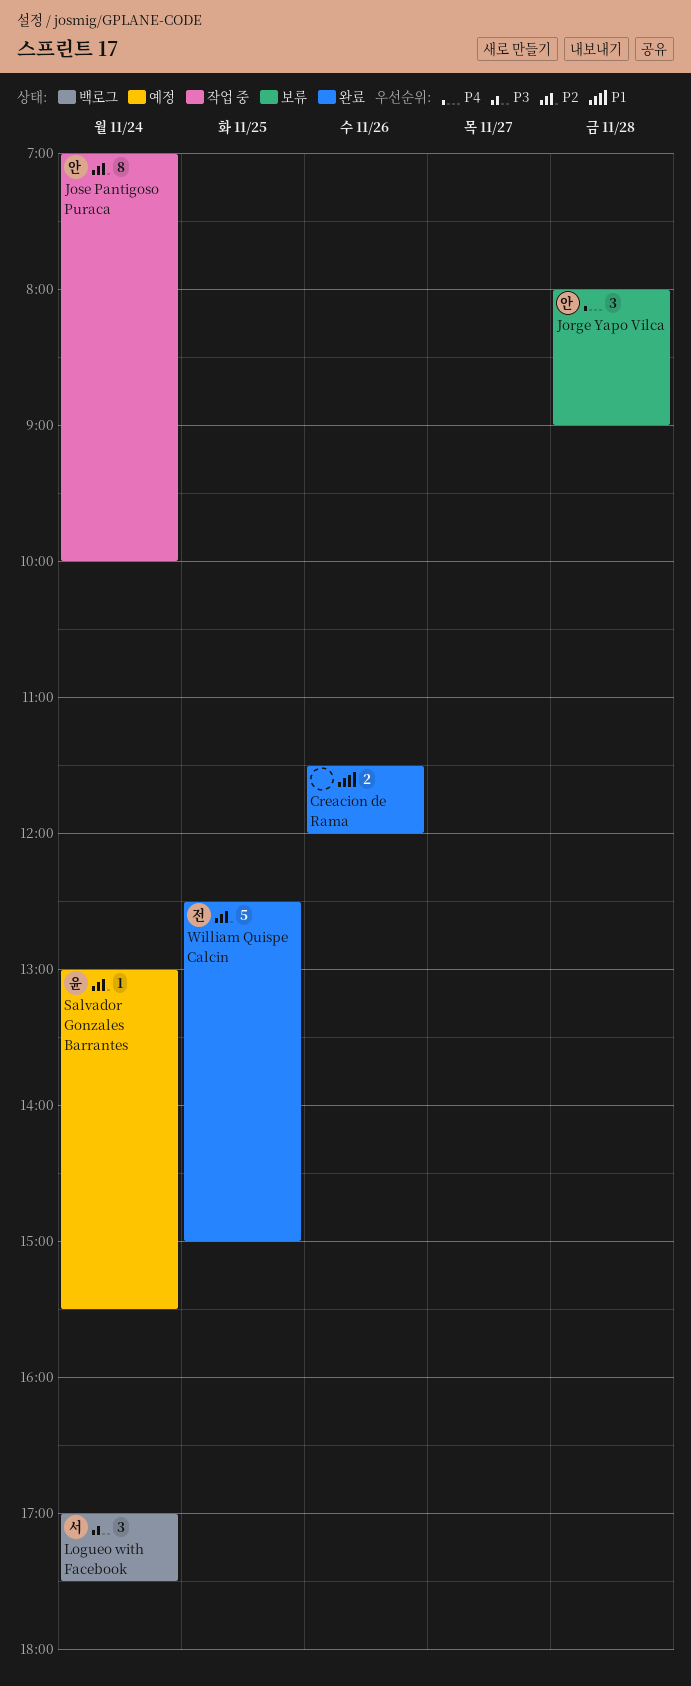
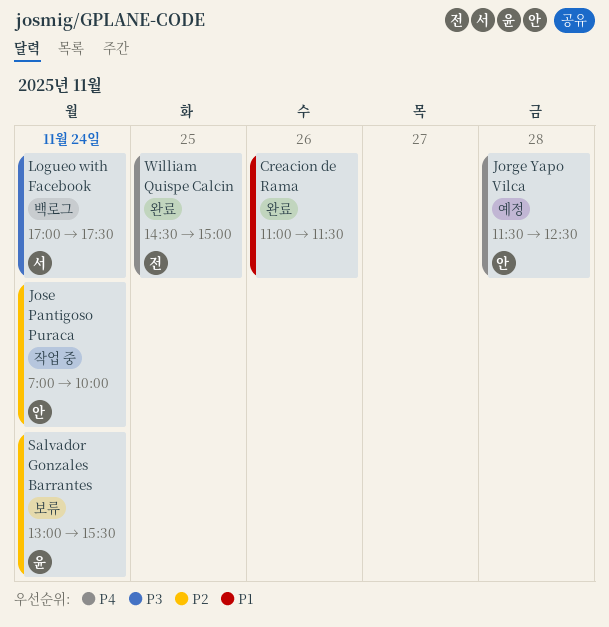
Creacion de Rama, begins: 11:30 -> 11:00
Creacion de Rama, ends: 12:00 -> 11:30
Jorge Yapo Vilca, status: 보류 -> 예정
Jorge Yapo Vilca, begins: 08:00 -> 11:30
Jorge Yapo Vilca, ends: 09:00 -> 12:30
Salvador Gonzales Barrantes, status: 예정 -> 보류
William Quispe Calcin, priority: P2 -> P4
William Quispe Calcin, begins: 12:30 -> 14:30

